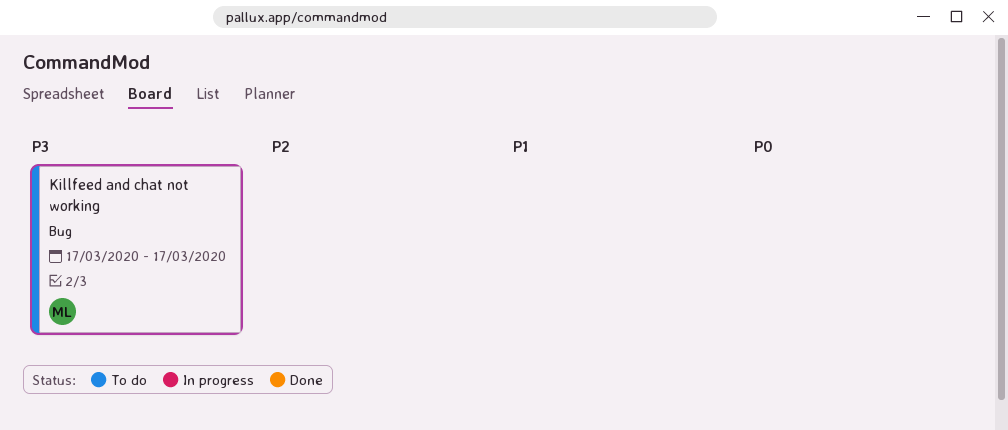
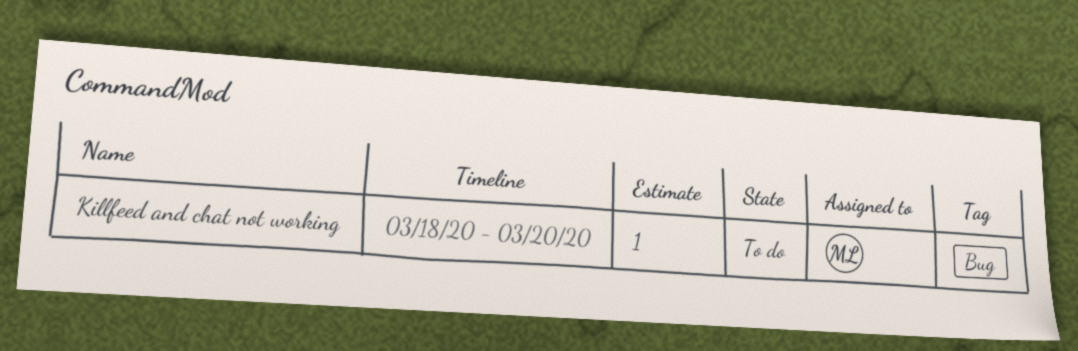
Killfeed and chat not working, start: Mar 17 -> Mar 18
Killfeed and chat not working, due: Mar 17 -> Mar 20

